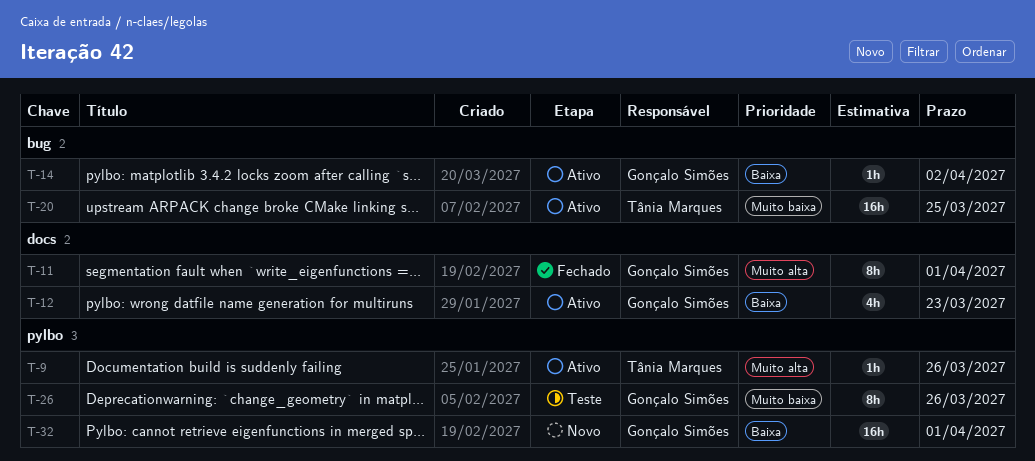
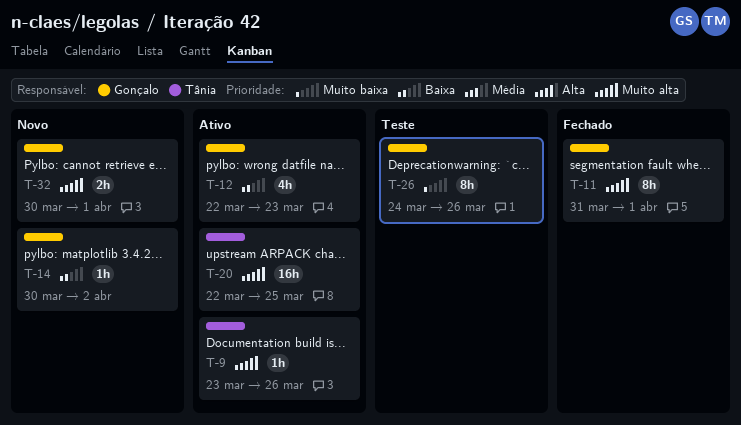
T-14, status: Ativo -> Novo
T-20, priority: Muito baixa -> Muito alta
T-32, priority: Baixa -> Muito alta
T-32, estimate: 16h -> 2h

